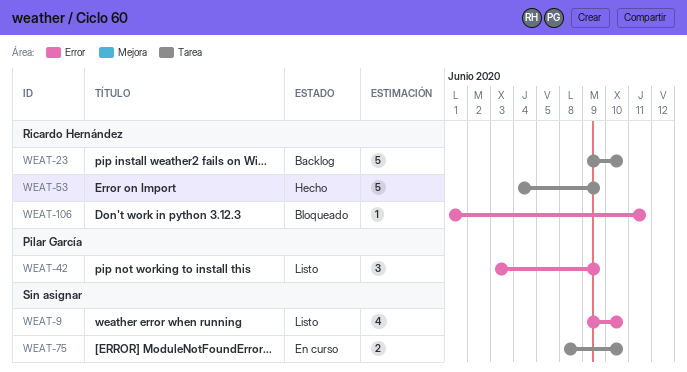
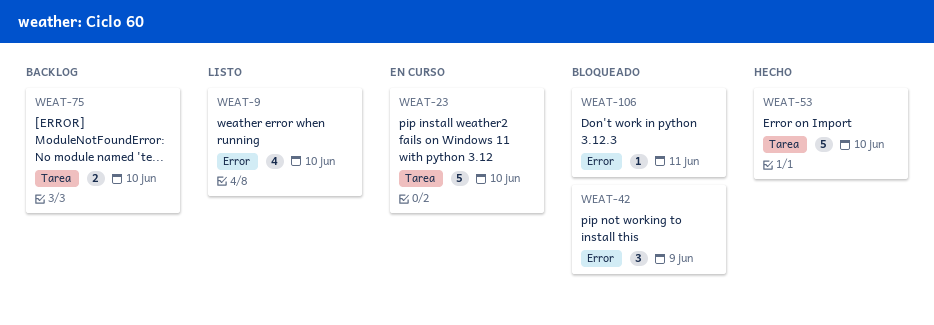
WEAT-23, status: Backlog -> En curso
WEAT-42, status: Listo -> Bloqueado
WEAT-53, due: Jun 9 -> Jun 10
WEAT-75, status: En curso -> Backlog

